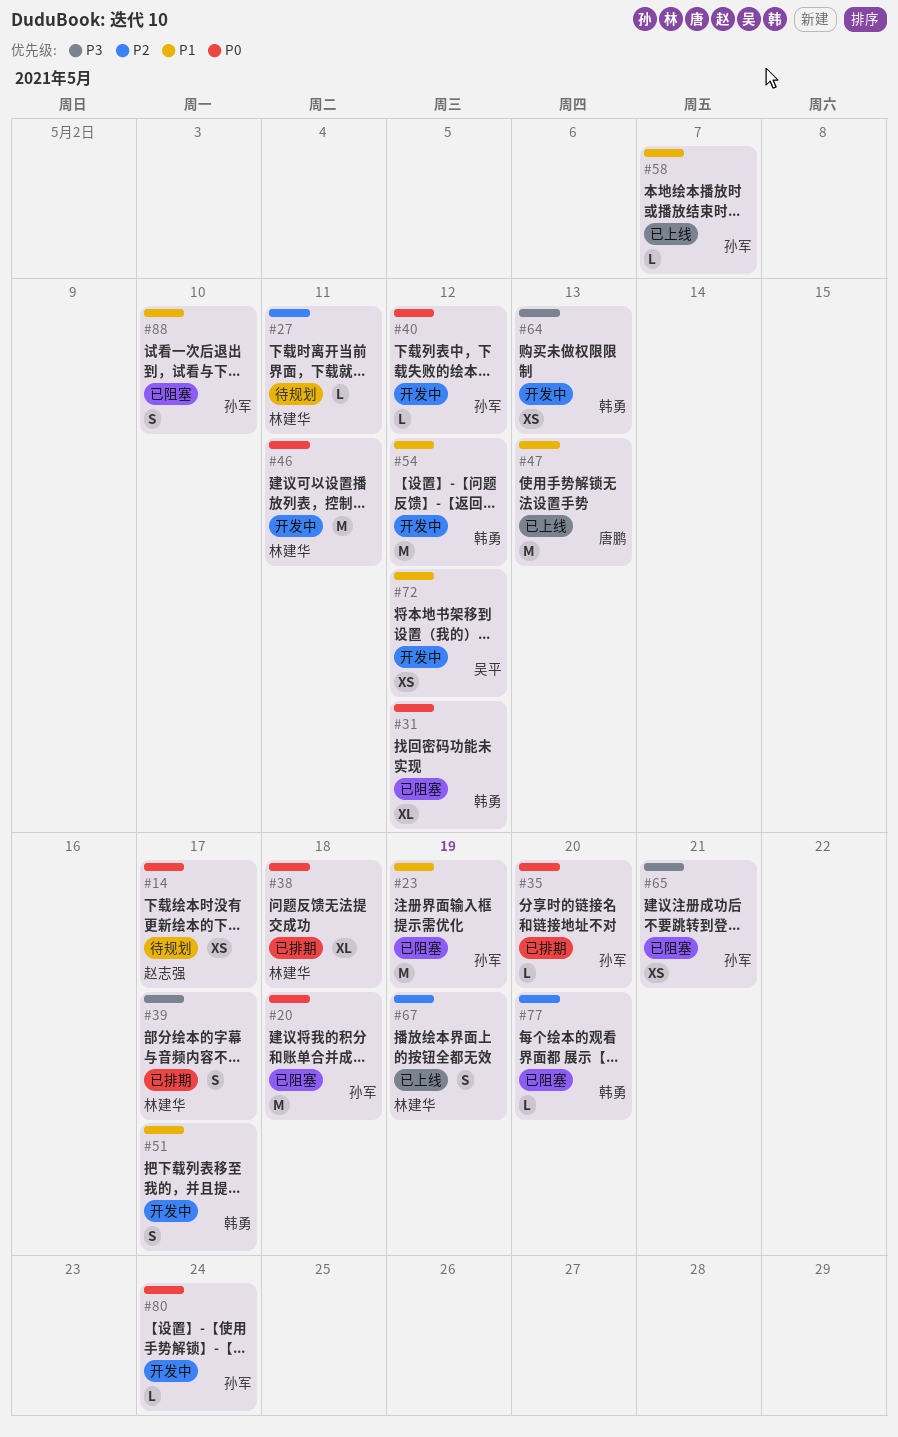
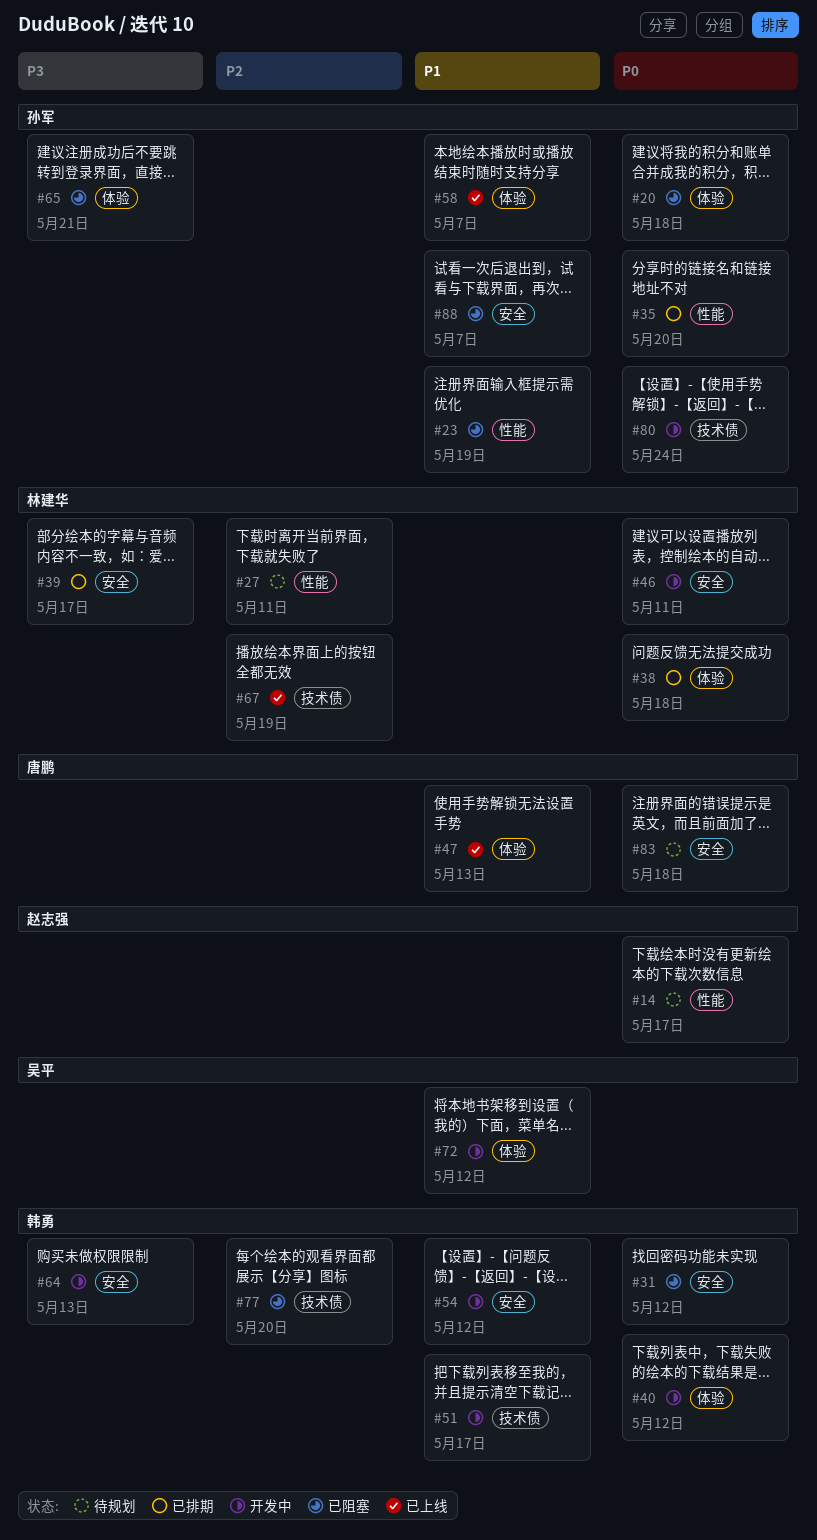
#40, owner: 孙军 -> 韩勇
#83: none -> present
#88, due: May 10 -> May 7

